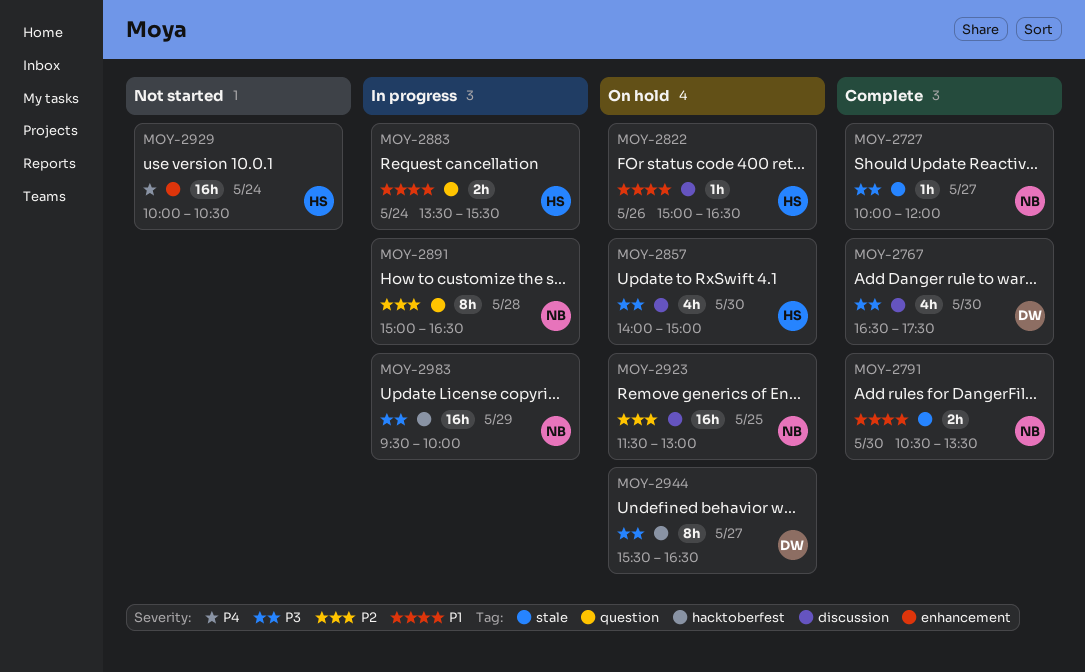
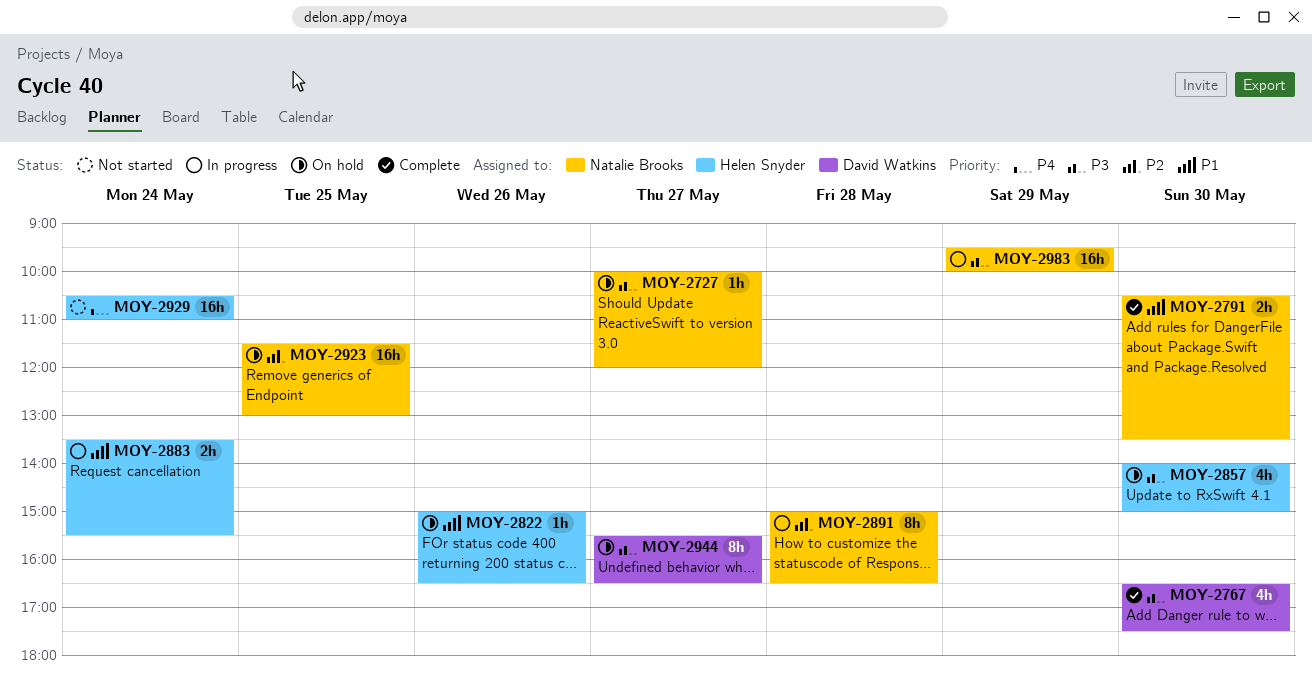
MOY-2727, status: Complete -> On hold
MOY-2929, begins: 10:00 -> 10:30
MOY-2929, ends: 10:30 -> 11:00

